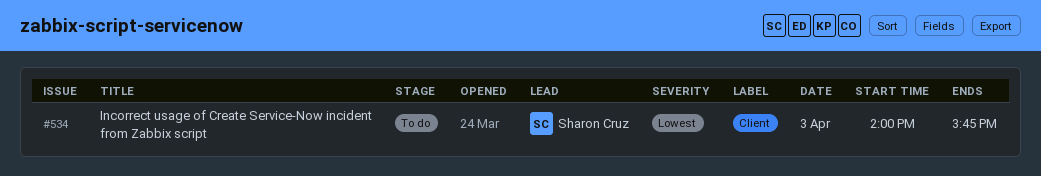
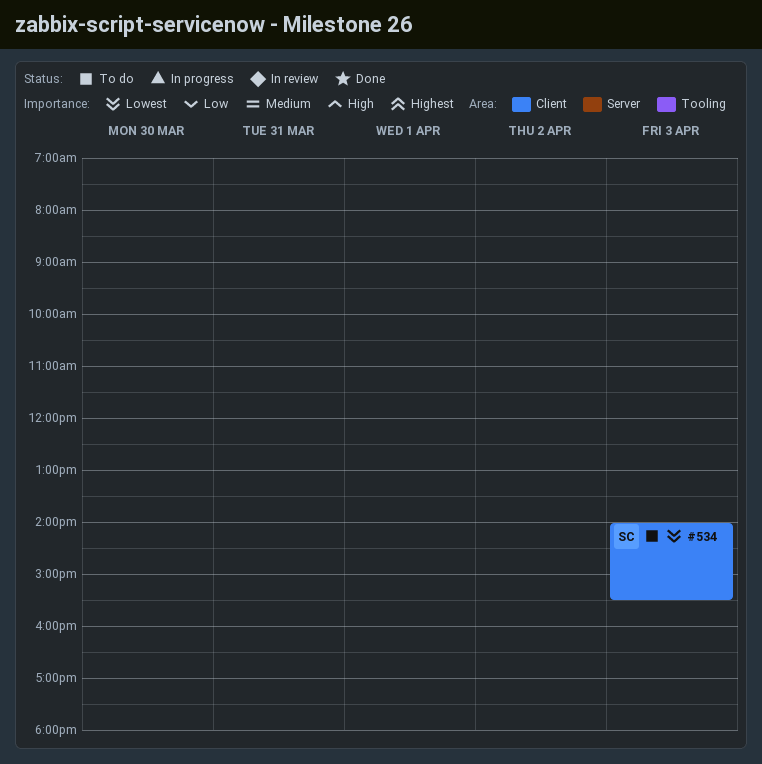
#534, ends: 15:45 -> 15:30

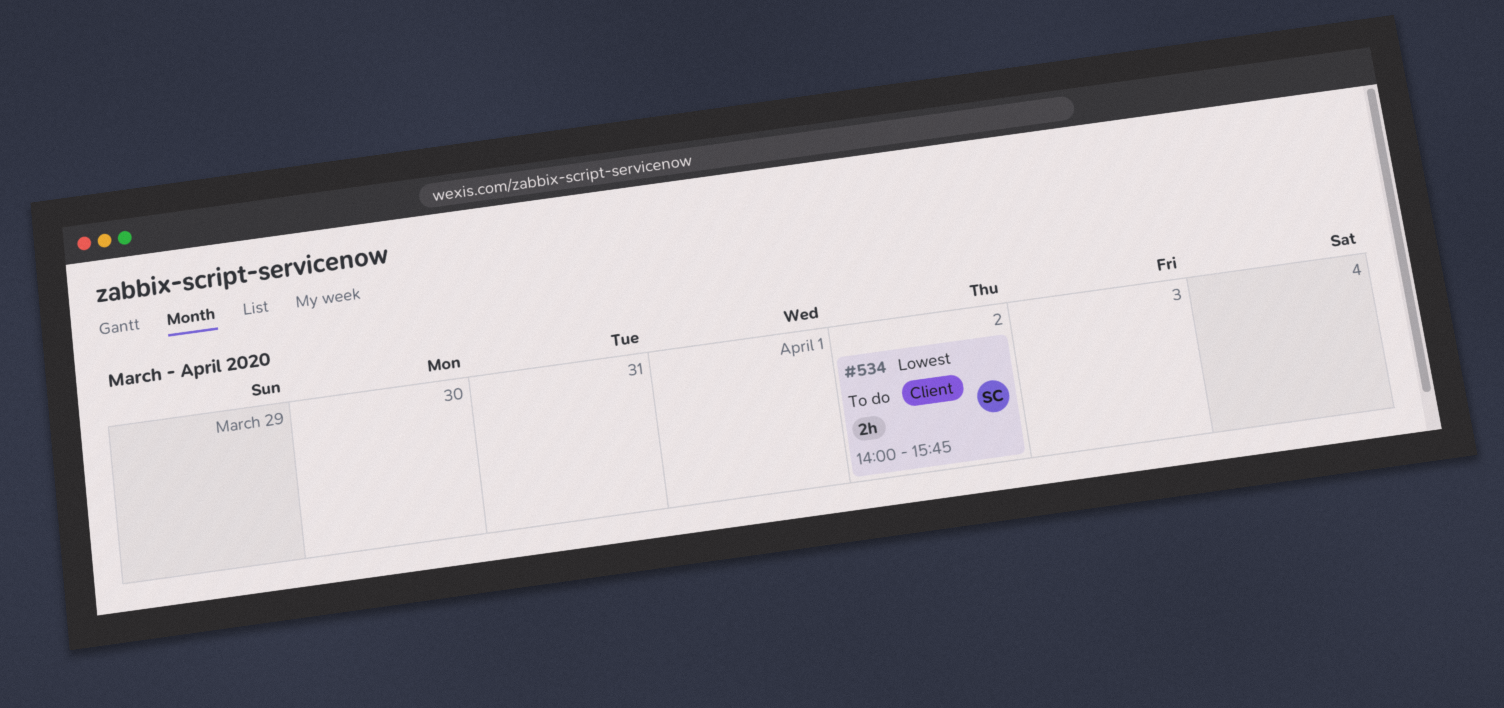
#534, day: Apr 3 -> Apr 2
#534, ends: 15:30 -> 15:45

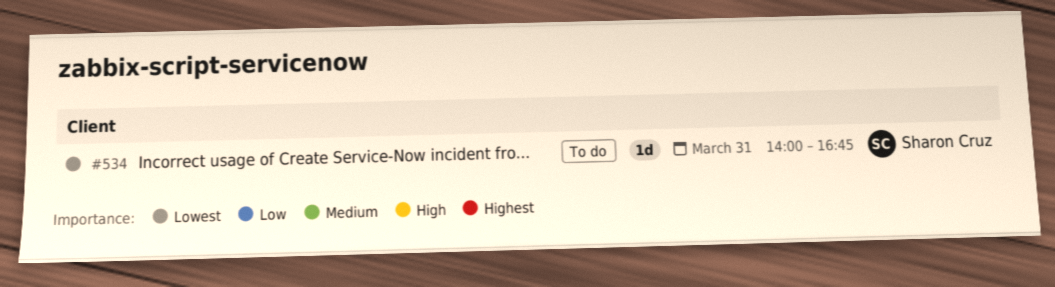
#534, estimate: 2h -> 1d
#534, day: Apr 2 -> Mar 31
#534, ends: 15:45 -> 16:45

